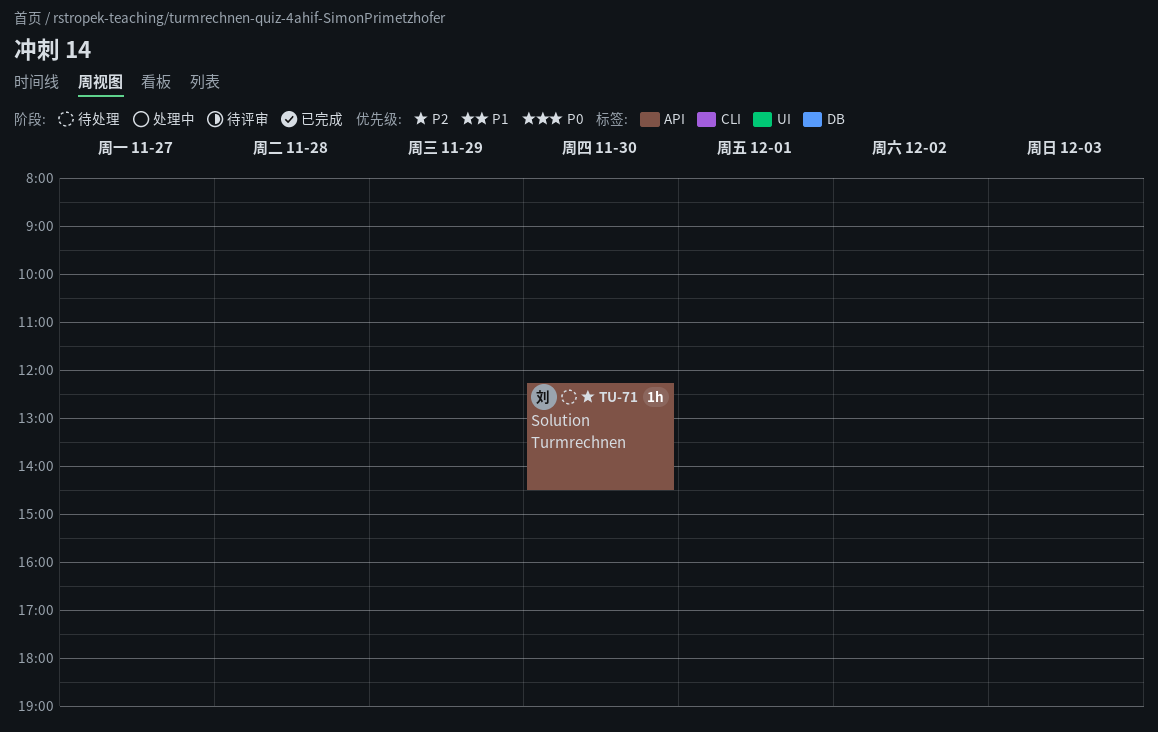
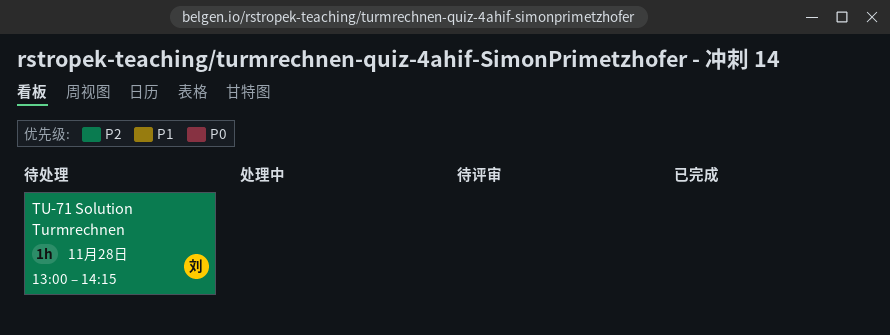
TU-71, day: Nov 30 -> Nov 28
TU-71, begins: 12:15 -> 13:00
TU-71, ends: 14:30 -> 14:15

